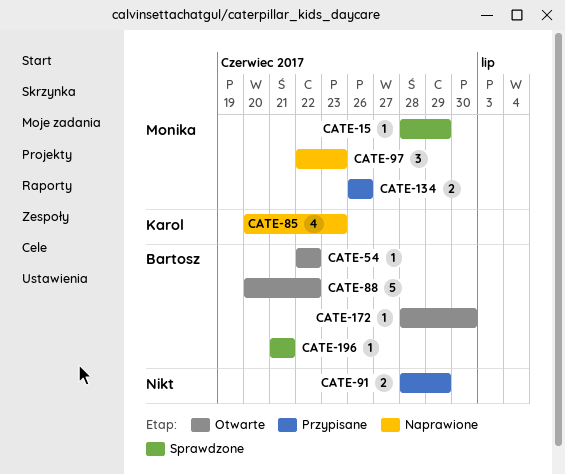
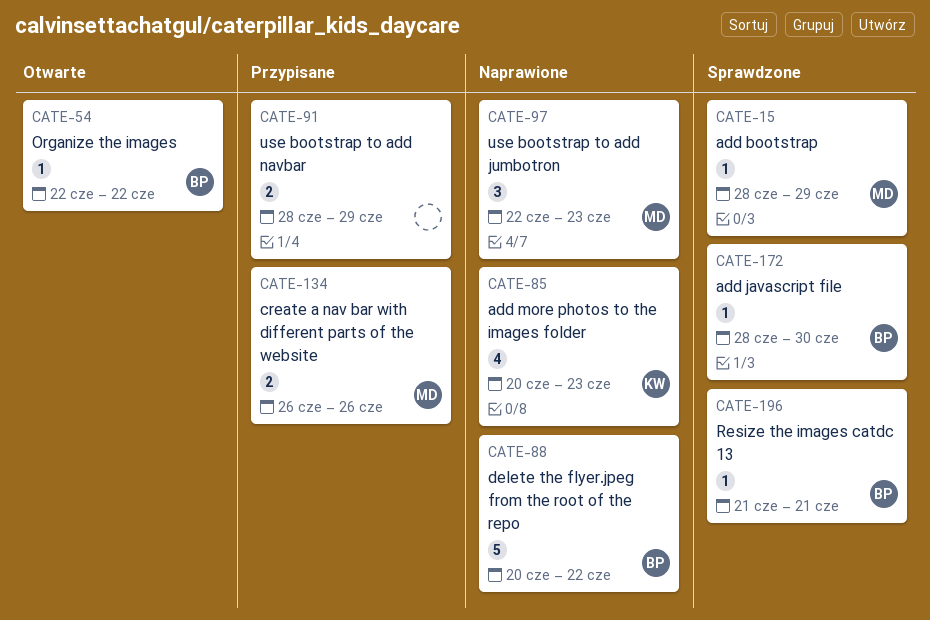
CATE-88, status: Otwarte -> Naprawione
CATE-172, status: Otwarte -> Sprawdzone

